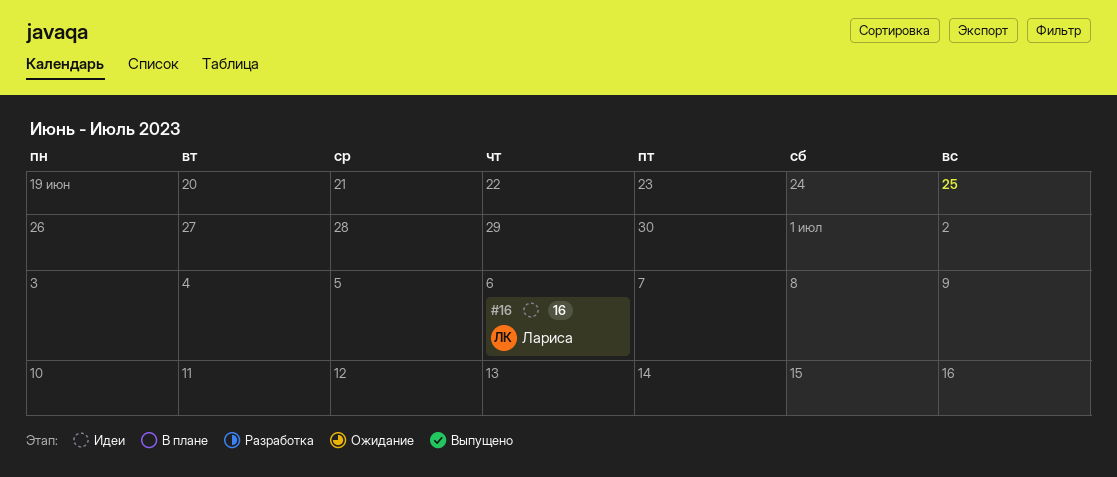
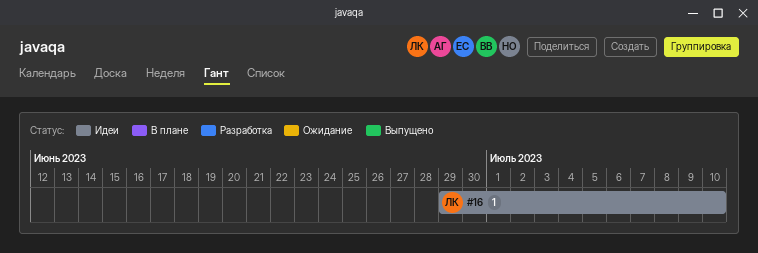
#16, estimate: 16 -> 1
#16, due: Jul 6 -> Jul 10

